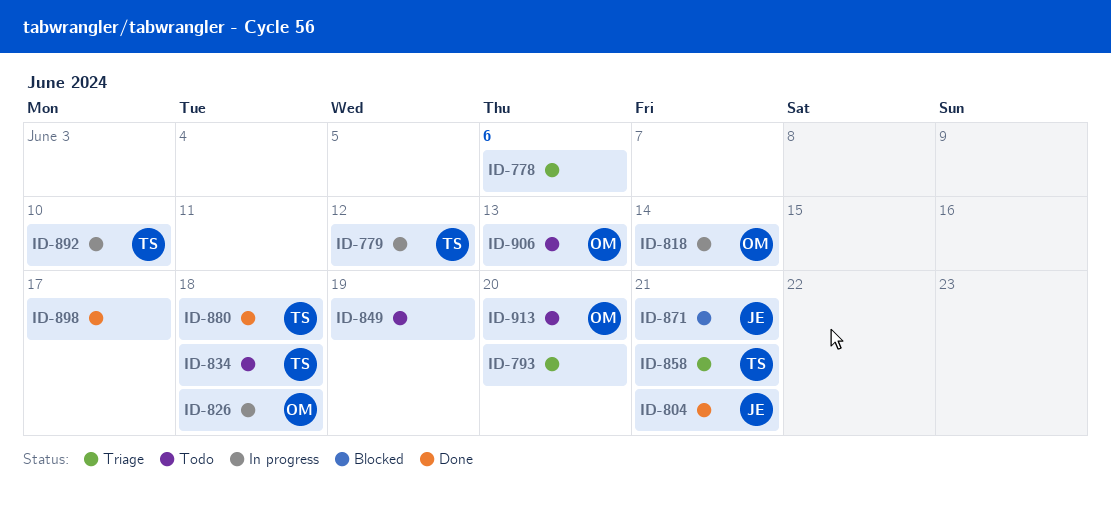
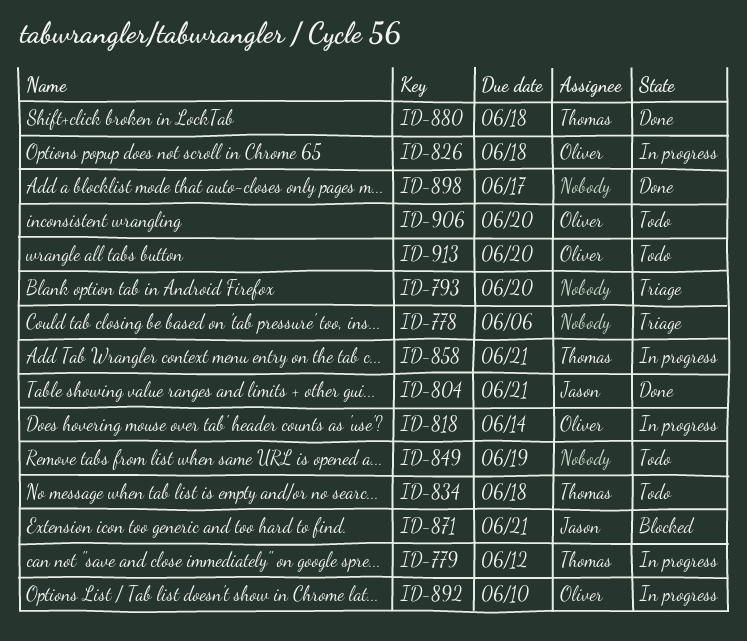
ID-858, status: Triage -> In progress
ID-892, owner: Thomas -> Oliver
ID-906, due: Jun 13 -> Jun 20

